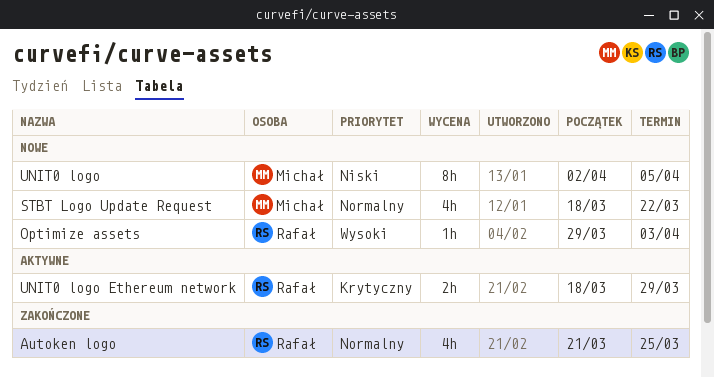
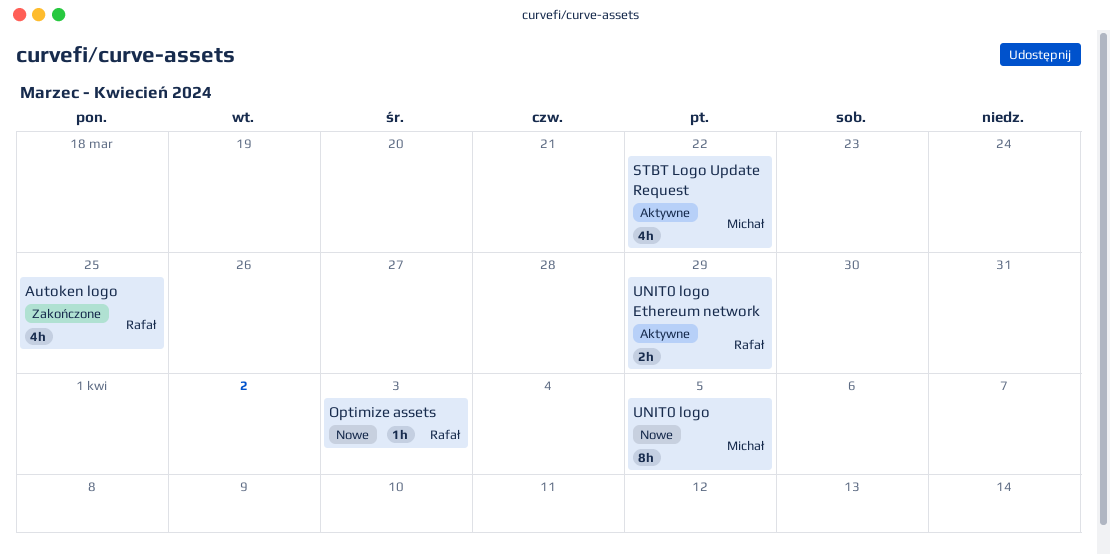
STBT Logo Update Request, status: Nowe -> Aktywne

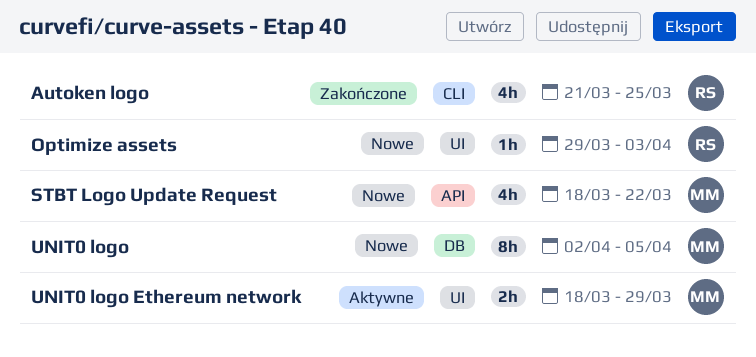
STBT Logo Update Request, status: Aktywne -> Nowe
UNIT0 logo Ethereum network, owner: Rafał -> Michał

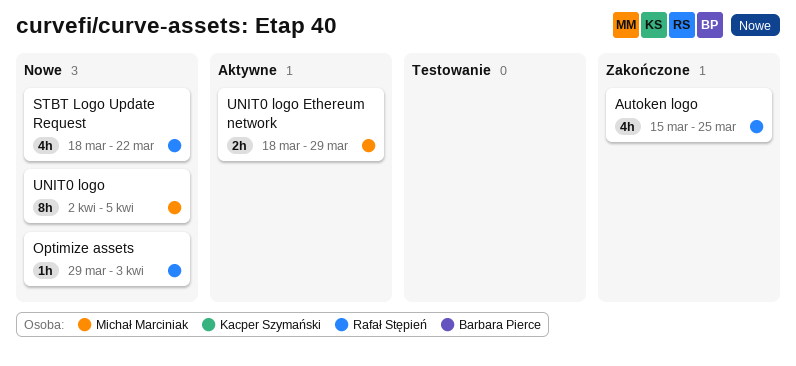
Autoken logo, start: Mar 21 -> Mar 15
STBT Logo Update Request, owner: Michał Marciniak -> Rafał Stępień

